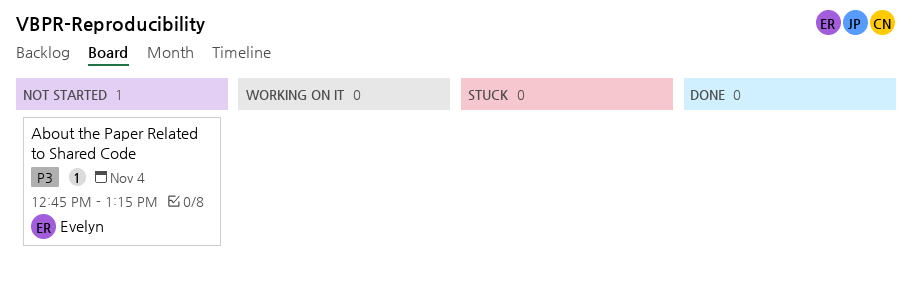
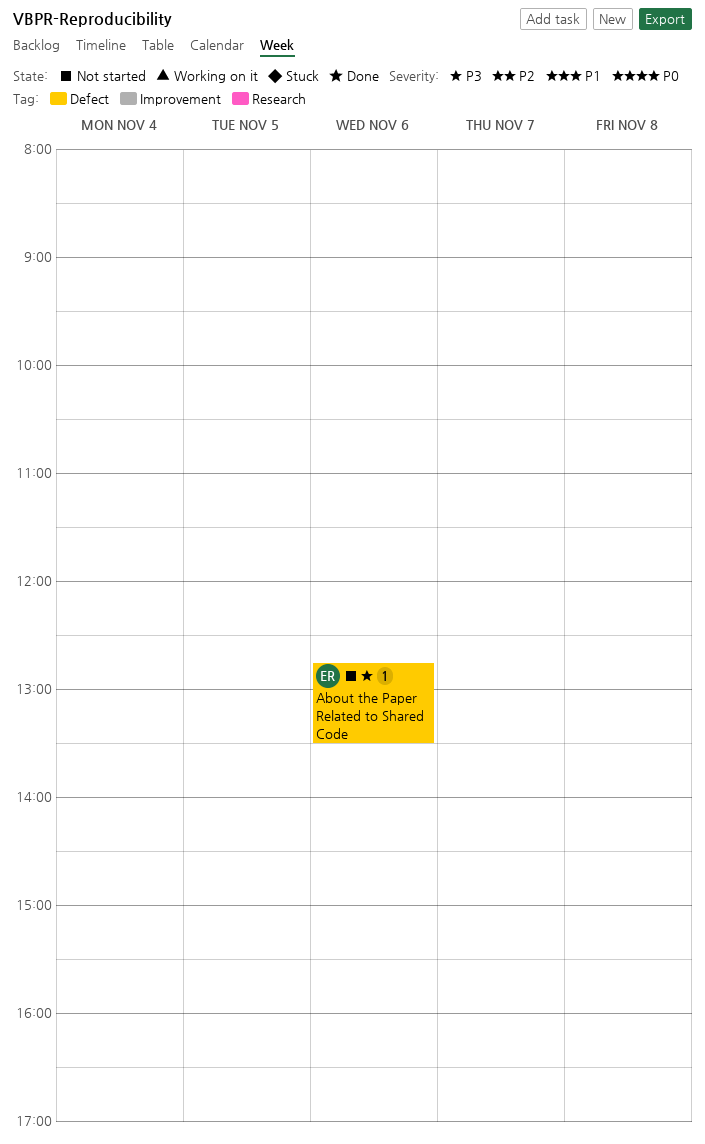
About the Paper Related to Shared Code, day: Nov 4 -> Nov 6
About the Paper Related to Shared Code, ends: 13:15 -> 13:30

